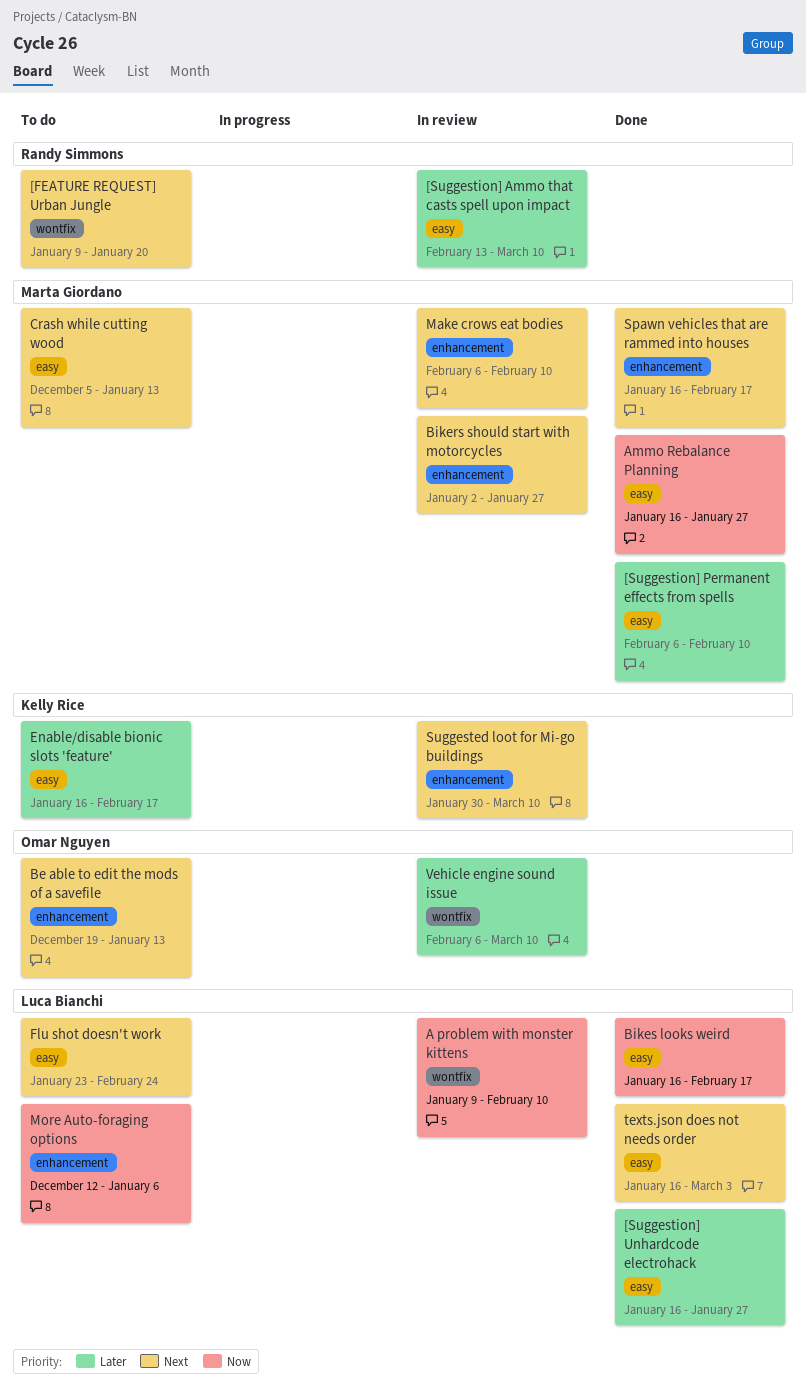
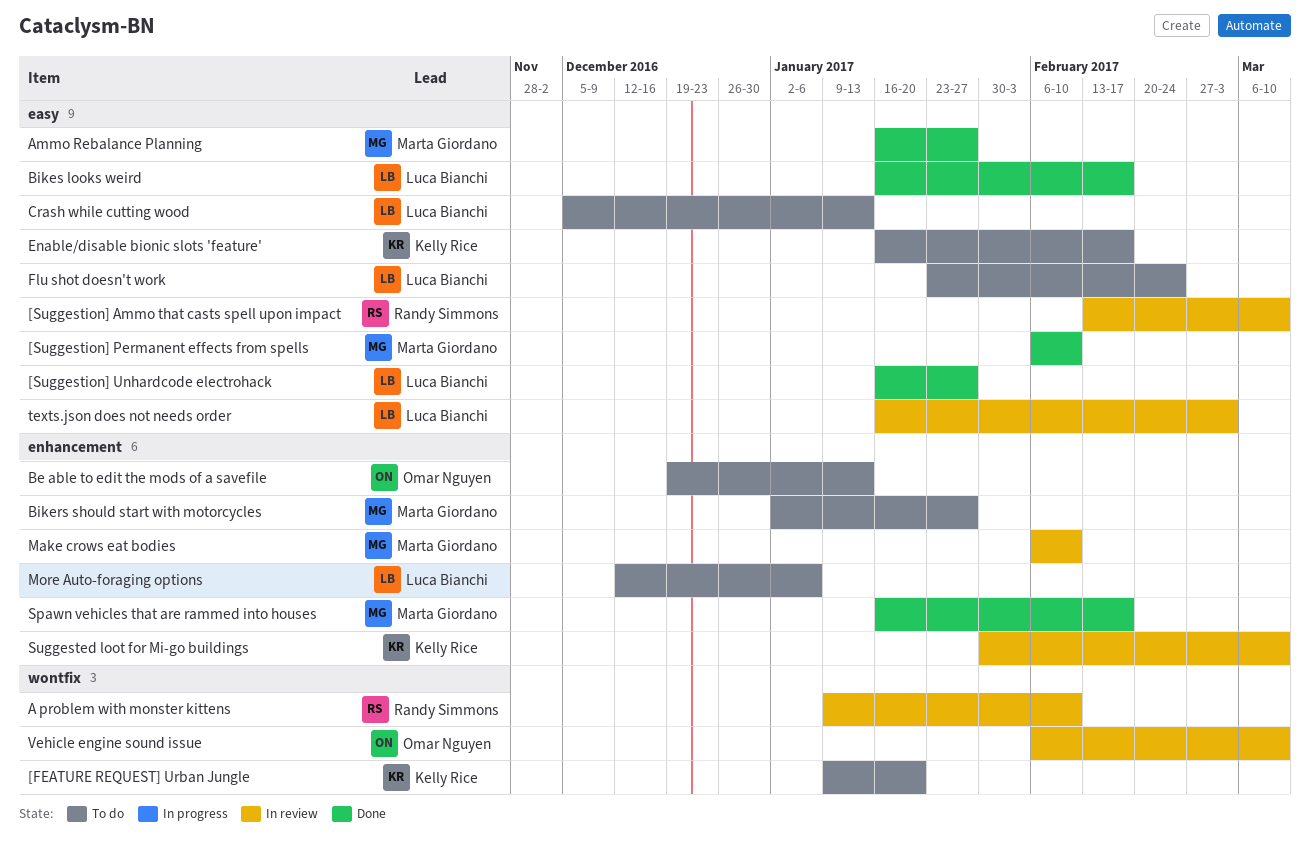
[FEATURE REQUEST] Urban Jungle, owner: Randy Simmons -> Kelly Rice
A problem with monster kittens, owner: Luca Bianchi -> Randy Simmons
Bikers should start with motorcycles, status: In review -> To do
Crash while cutting wood, owner: Marta Giordano -> Luca Bianchi
texts.json does not needs order, status: Done -> In review

